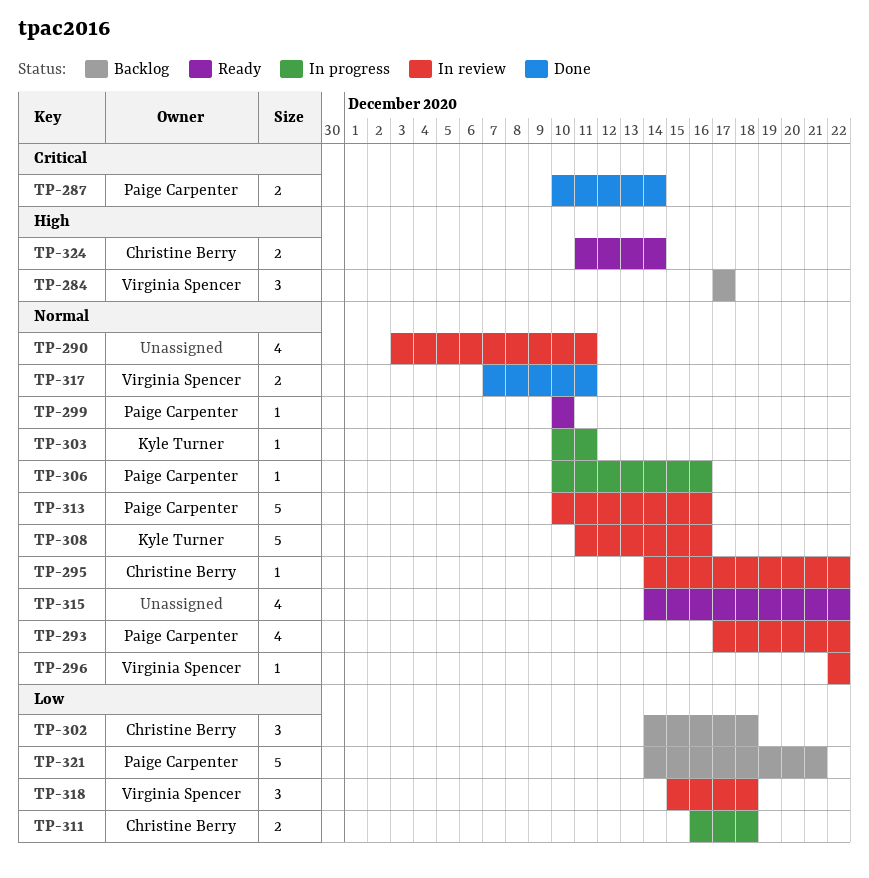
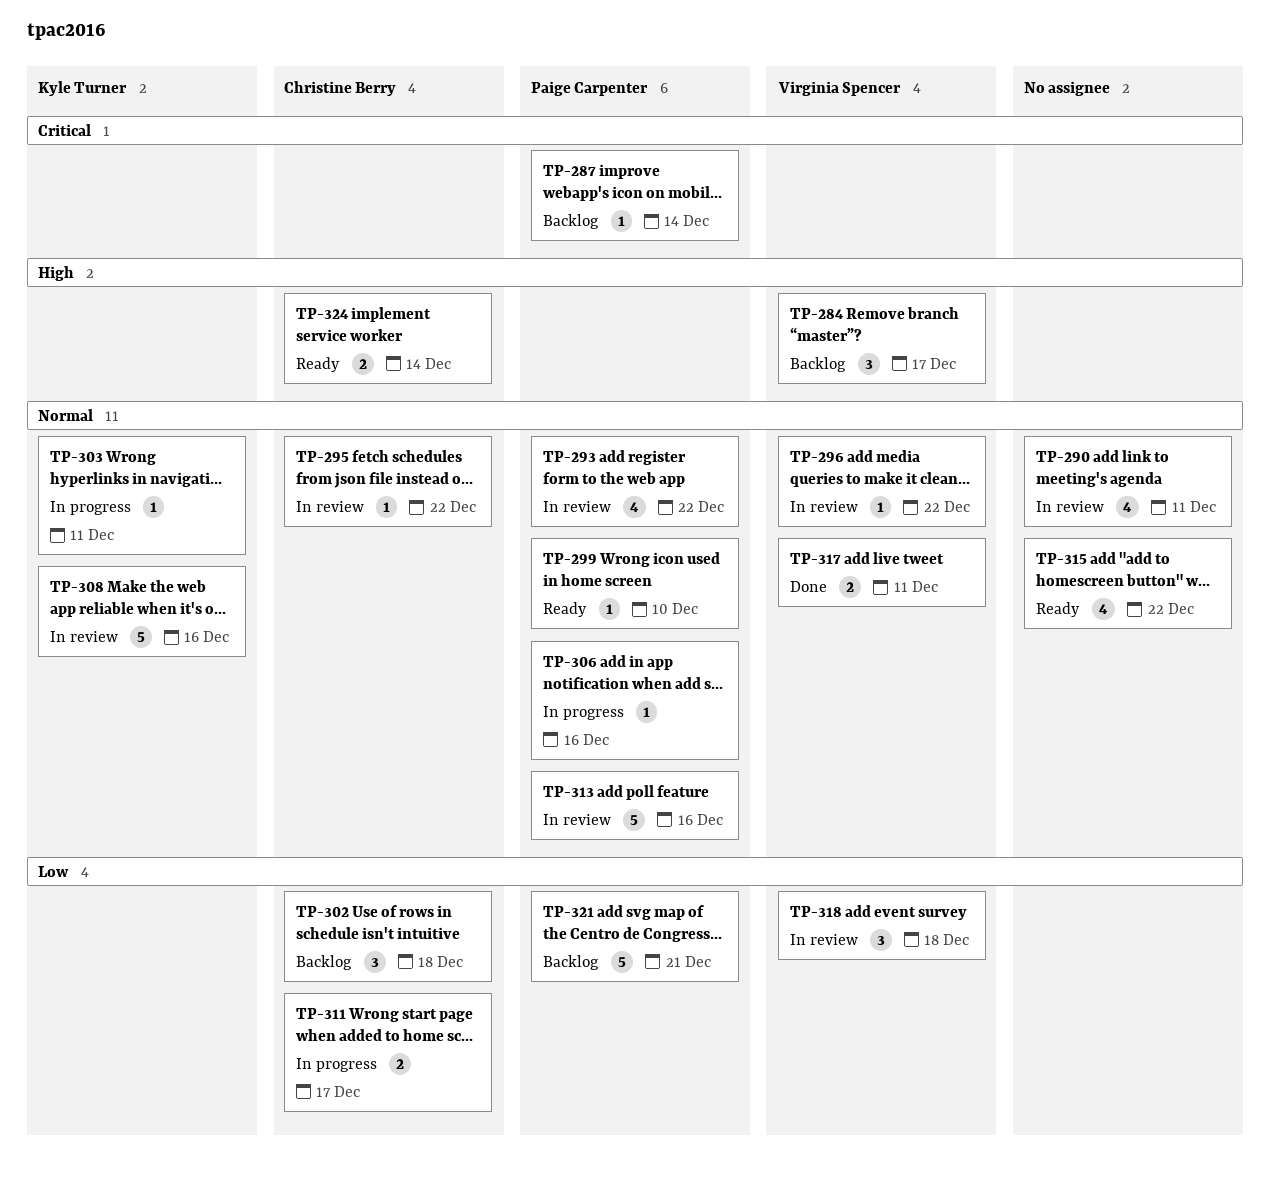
TP-287, status: Done -> Backlog
TP-287, estimate: 2 -> 1
TP-311, due: Dec 18 -> Dec 17

